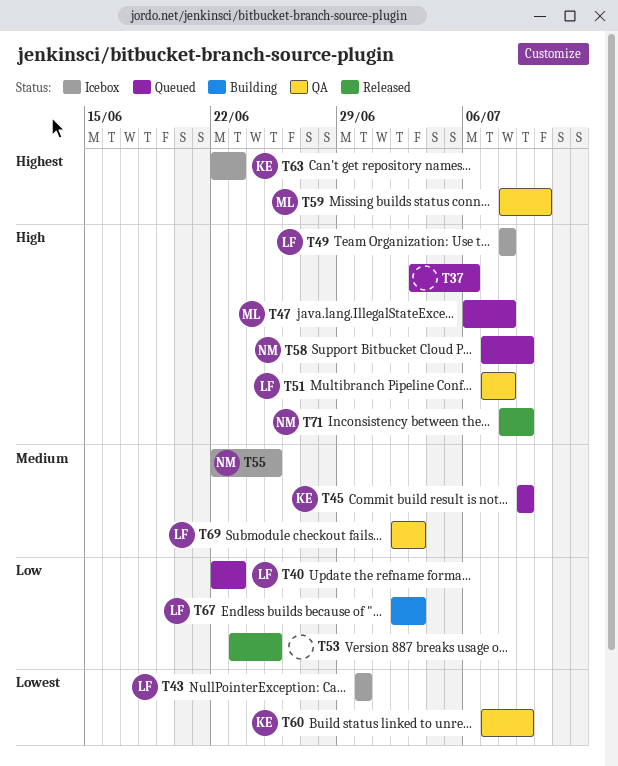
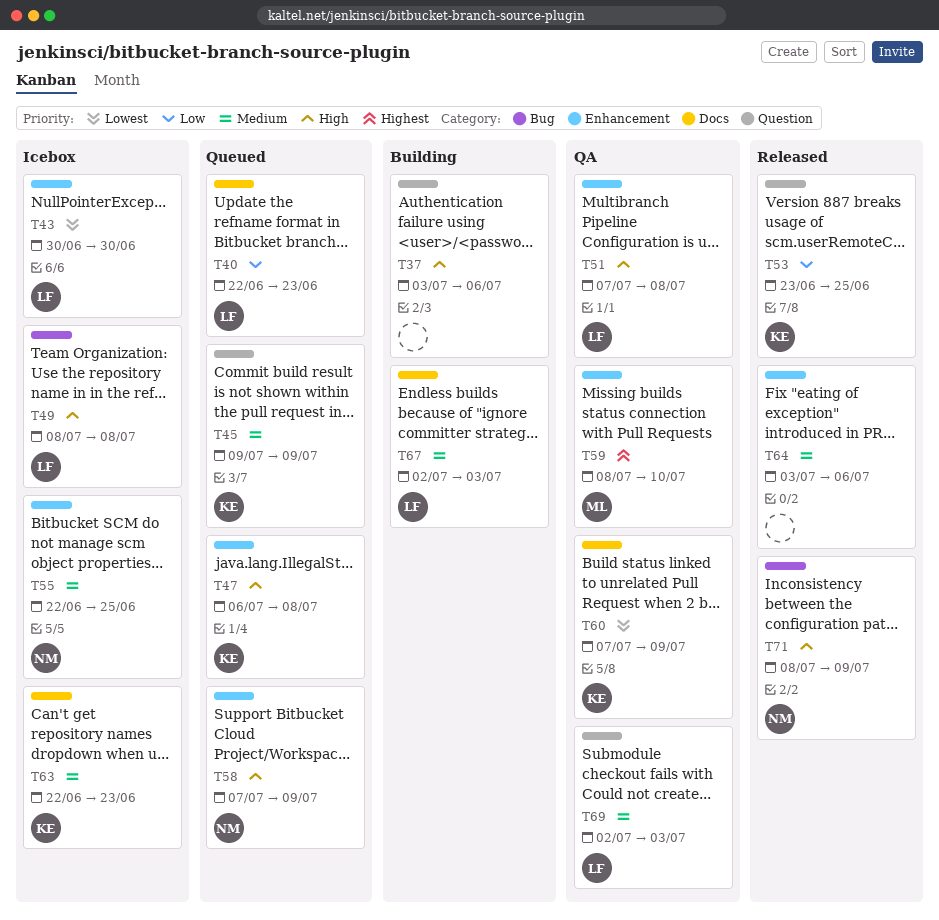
T37, status: Queued -> Building
T47, owner: ML -> KE
T53, owner: none -> KE
T63, priority: Highest -> Medium
T64: none -> present
T67, priority: Low -> Medium

